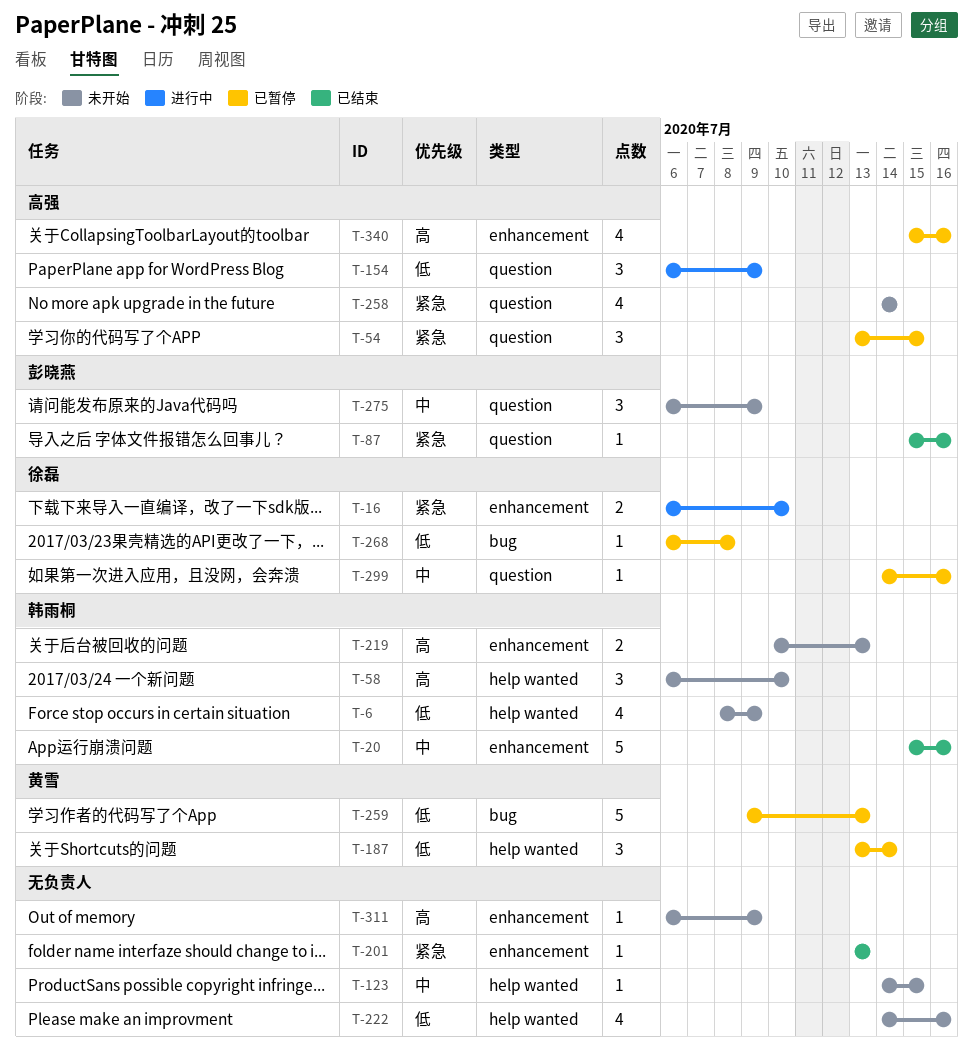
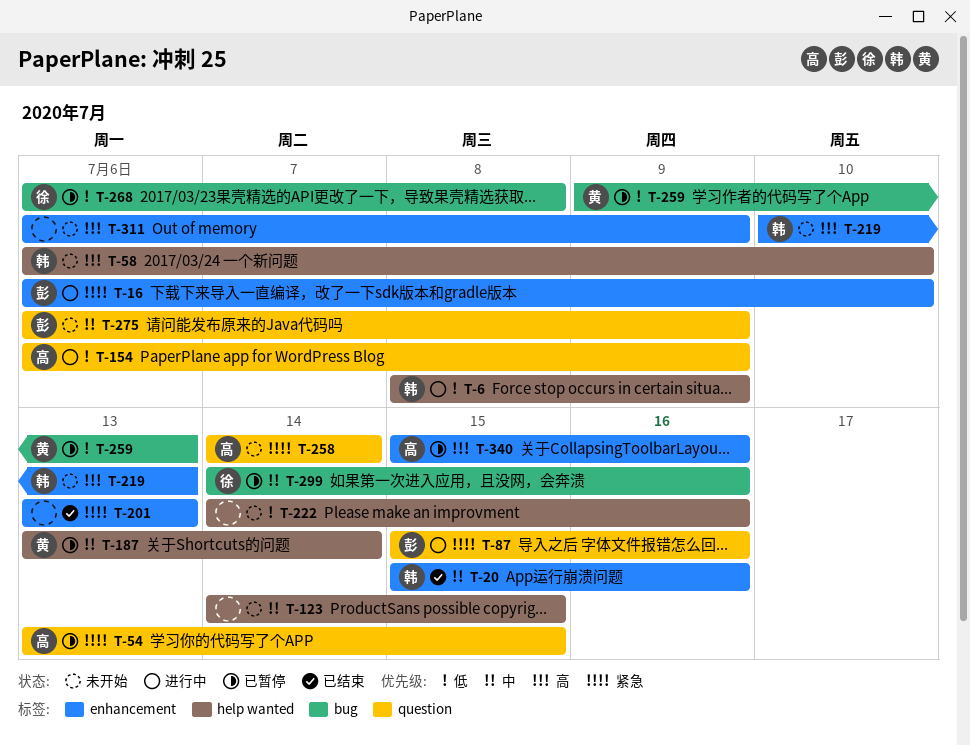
T-6, status: 未开始 -> 进行中
T-16, owner: 徐磊 -> 彭晓燕
T-87, status: 已结束 -> 进行中
T-187, priority: 低 -> 中
T-299, label: question -> bug

